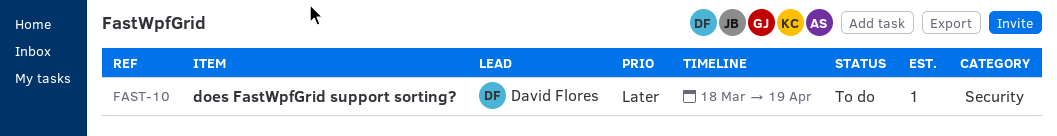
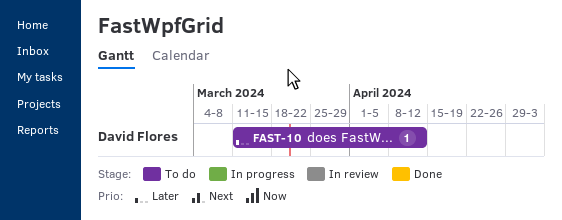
FAST-10, start: Mar 18 -> Mar 11
FAST-10, due: Apr 19 -> Apr 12

